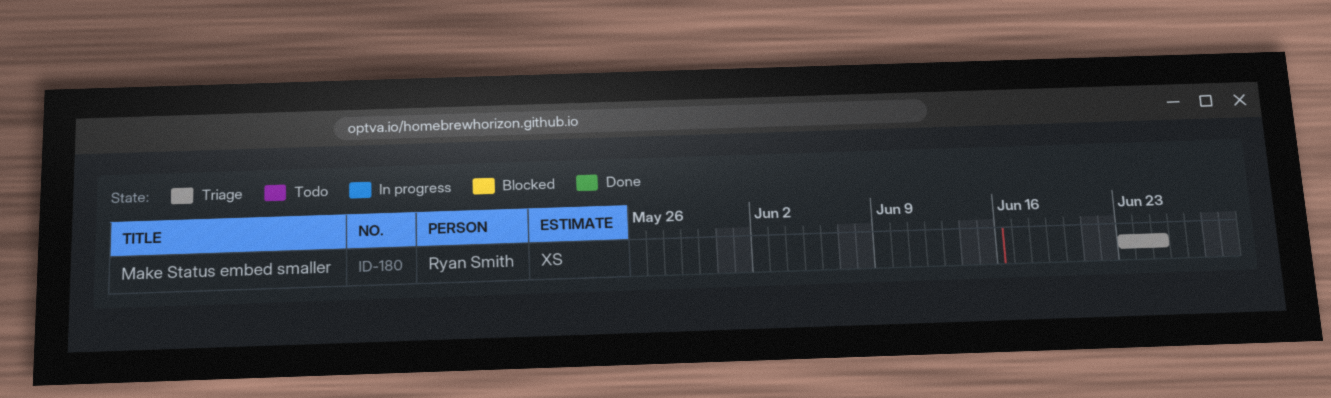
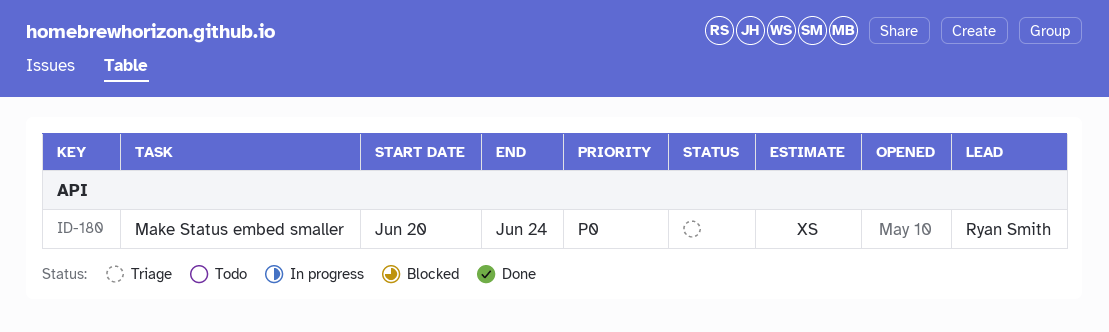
ID-180, start: Jun 23 -> Jun 20
ID-180, due: Jun 25 -> Jun 24

